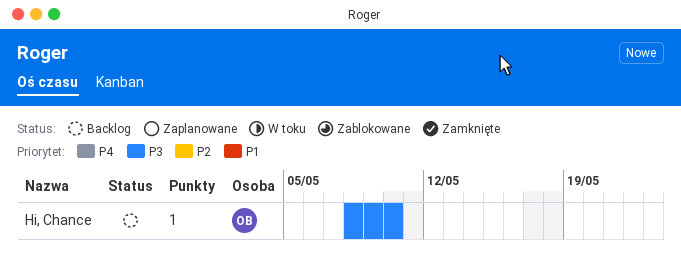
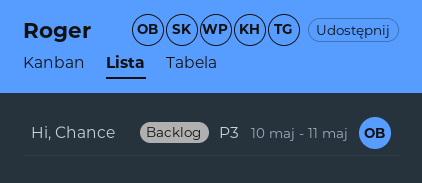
Hi, Chance, start: May 8 -> May 10
Hi, Chance, due: May 10 -> May 11

